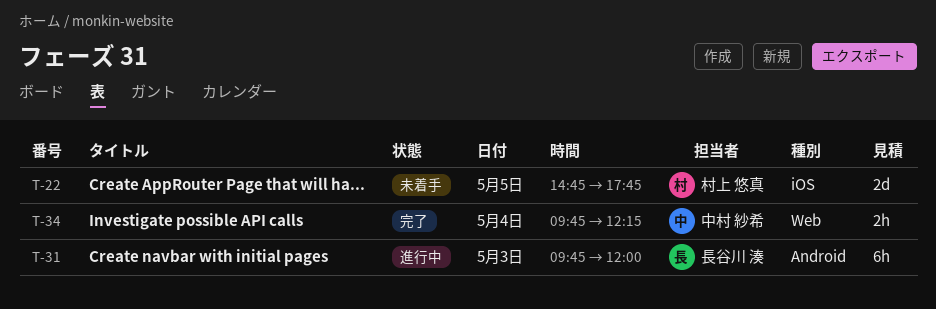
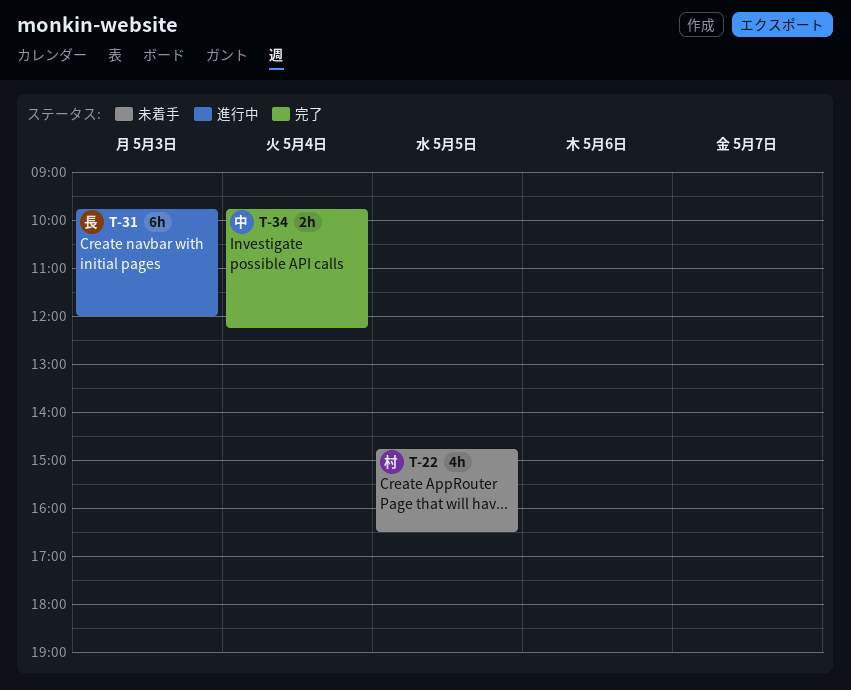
T-22, estimate: 2d -> 4h
T-22, ends: 17:45 -> 16:30

